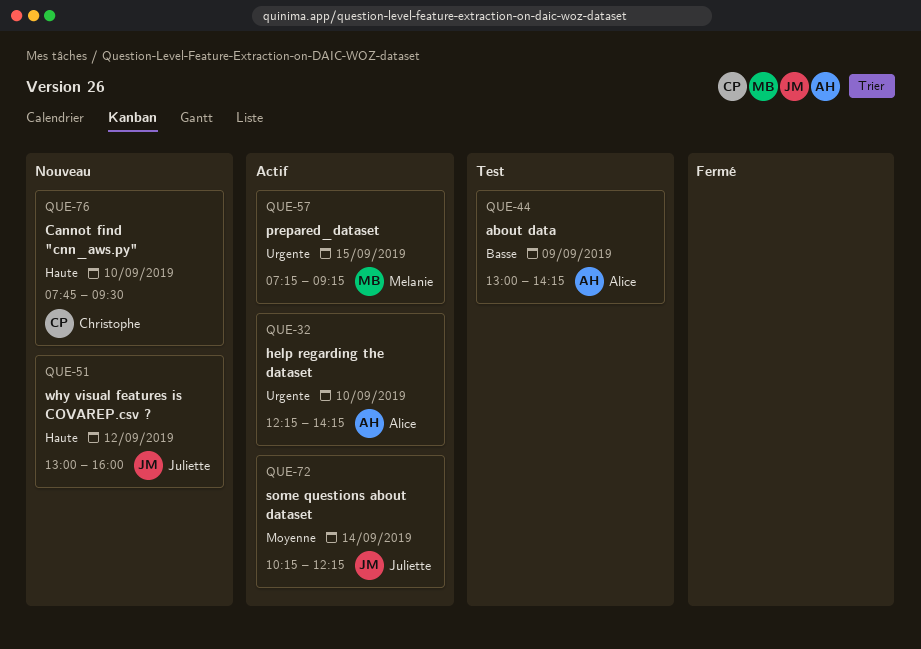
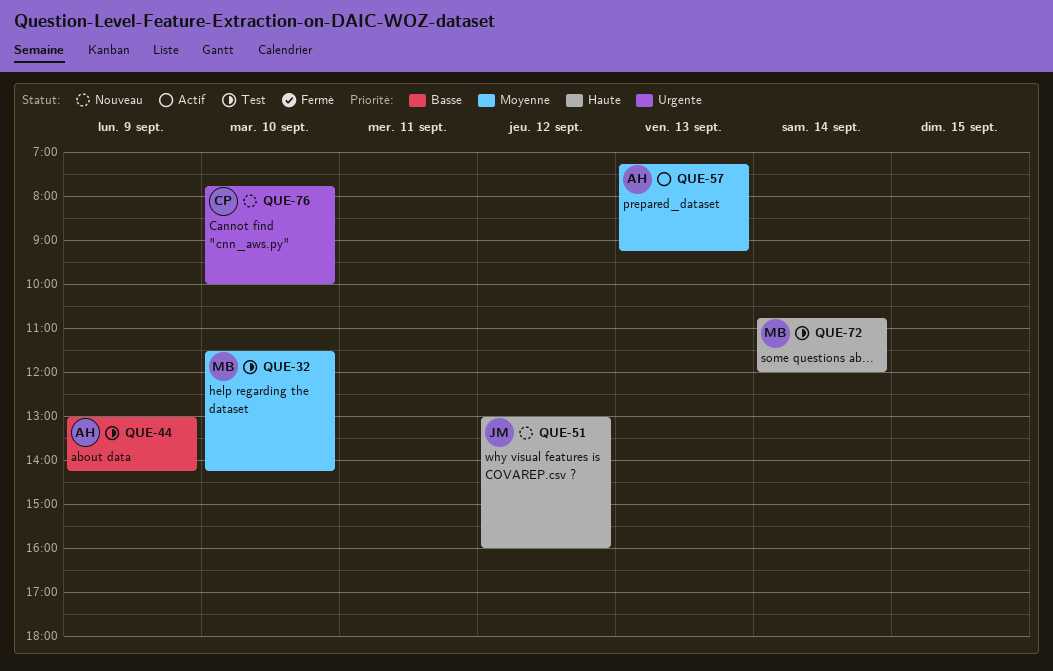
QUE-32, status: Actif -> Test
QUE-32, owner: Alice -> Melanie
QUE-32, priority: Urgente -> Moyenne
QUE-32, begins: 12:15 -> 11:30
QUE-57, owner: Melanie -> Alice
QUE-57, priority: Urgente -> Moyenne
QUE-57, day: Sep 15 -> Sep 13
QUE-72, status: Actif -> Test
QUE-72, owner: Juliette -> Melanie
QUE-72, priority: Moyenne -> Haute
QUE-72, begins: 10:15 -> 10:45
QUE-72, ends: 12:15 -> 12:00
QUE-76, priority: Haute -> Urgente
QUE-76, ends: 09:30 -> 10:00

